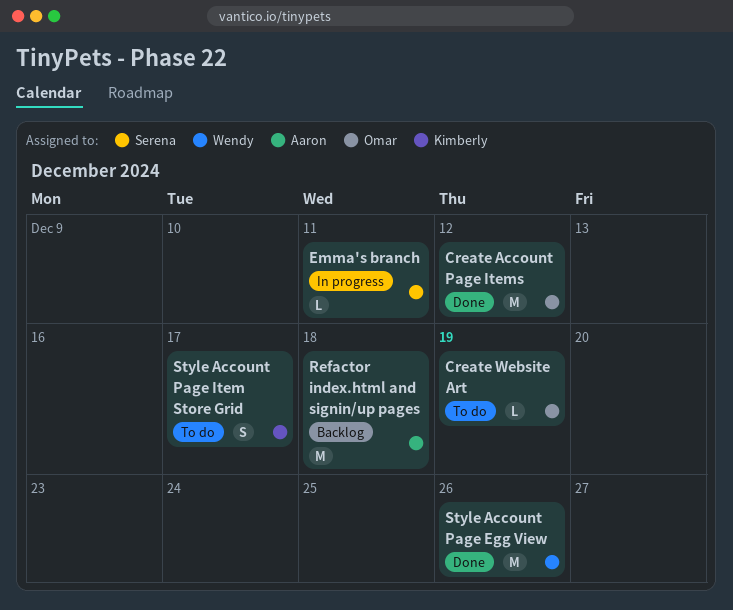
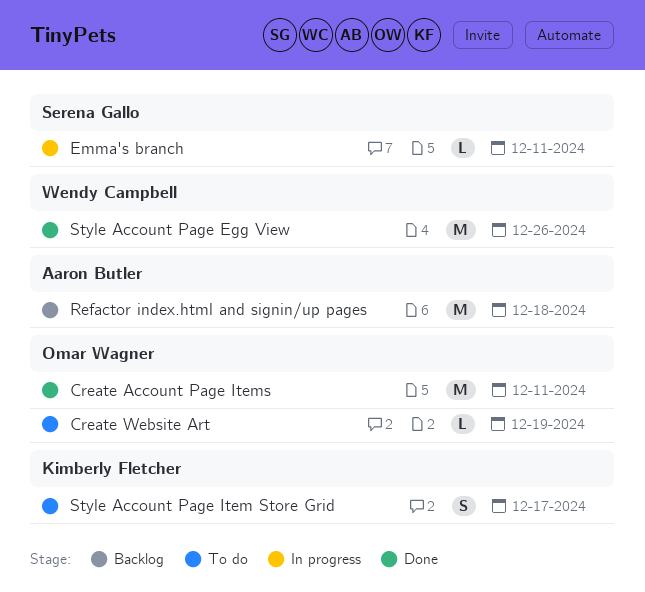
Create Account Page Items, due: Dec 12 -> Dec 11

